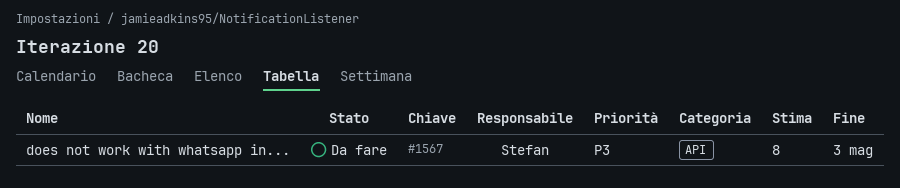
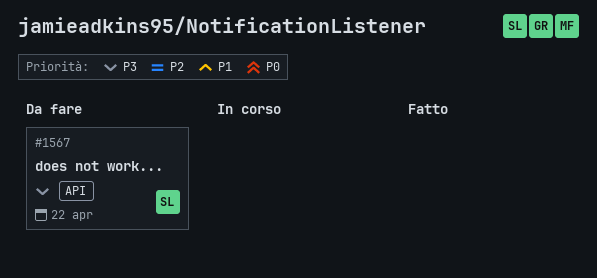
#1567, due: May 3 -> Apr 22

